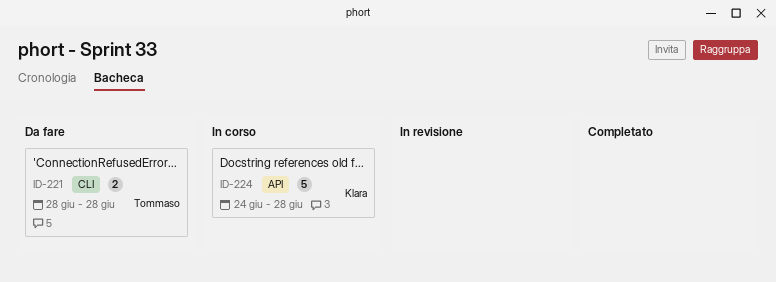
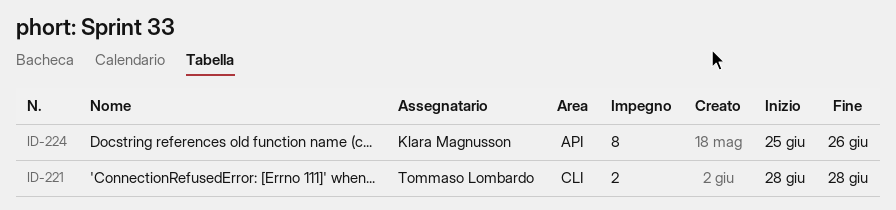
ID-224, estimate: 5 -> 8
ID-224, start: Jun 24 -> Jun 25
ID-224, due: Jun 28 -> Jun 26

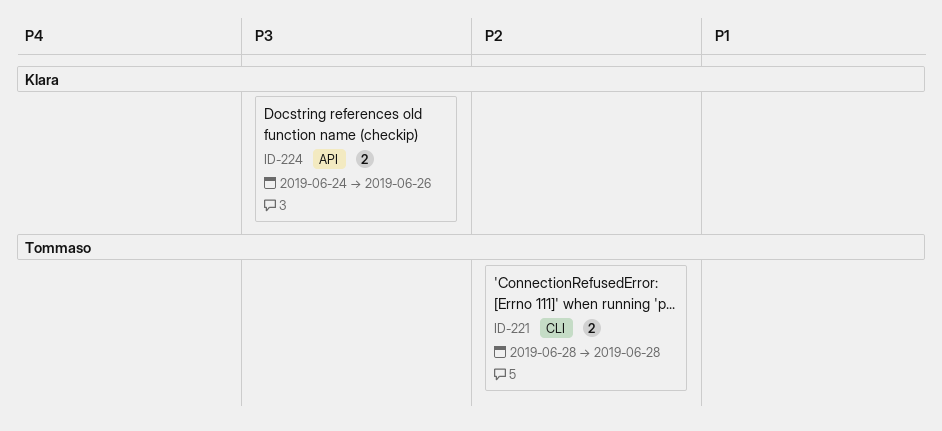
ID-224, estimate: 8 -> 2
ID-224, start: Jun 25 -> Jun 24

